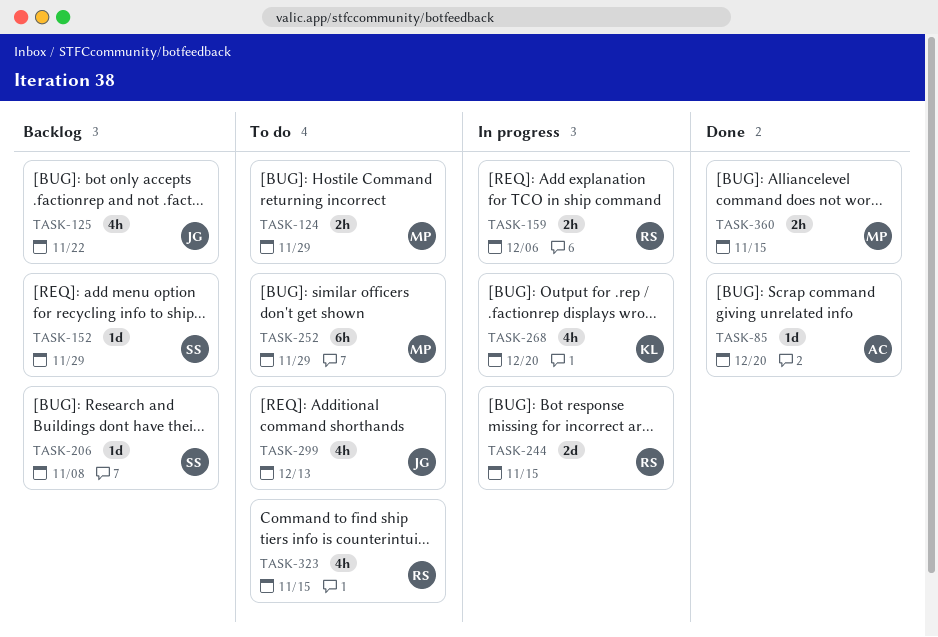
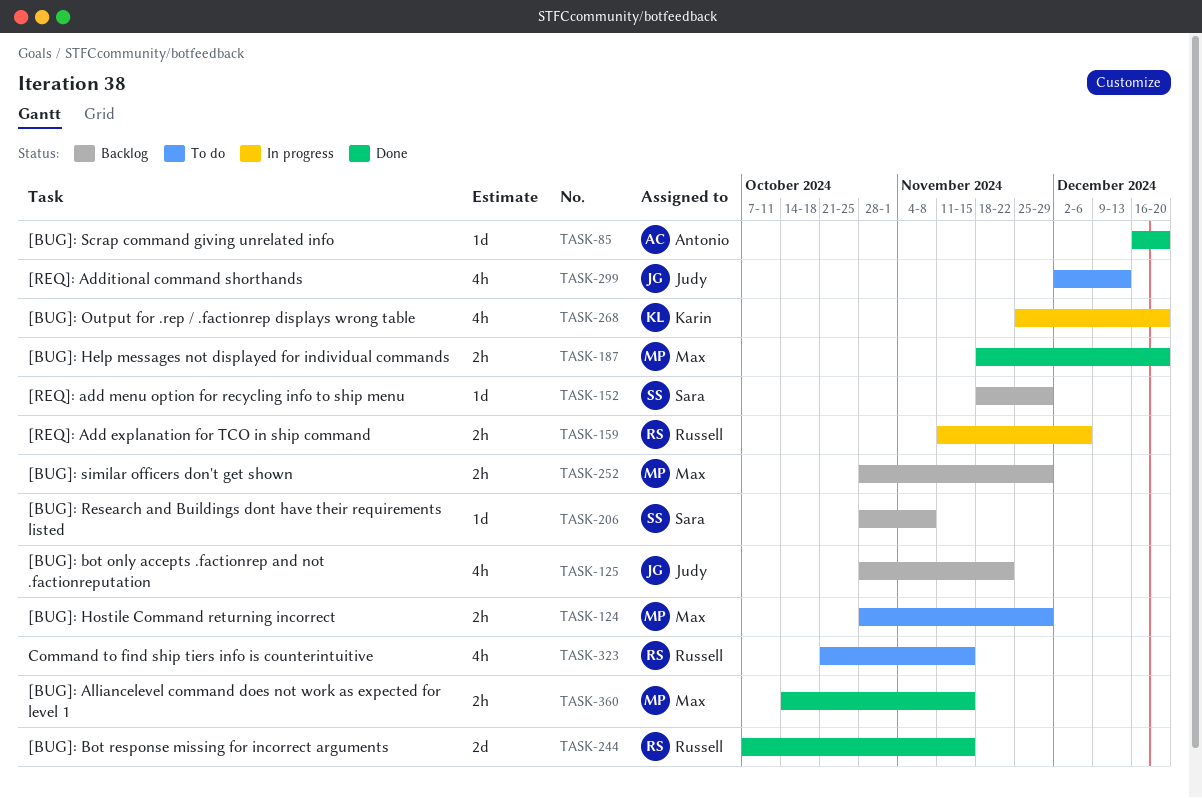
TASK-187: none -> present
TASK-244, status: In progress -> Done
TASK-252, status: To do -> Backlog
TASK-252, estimate: 6h -> 2h

